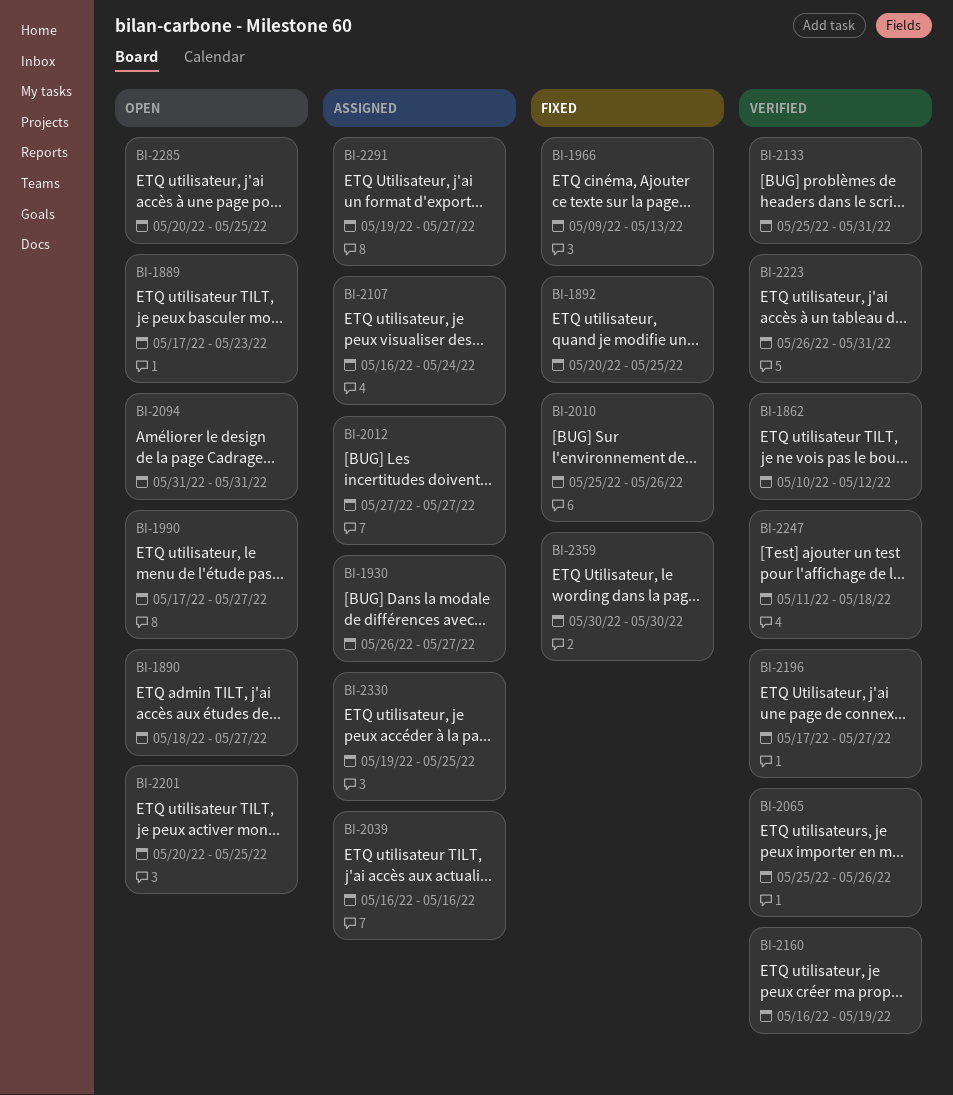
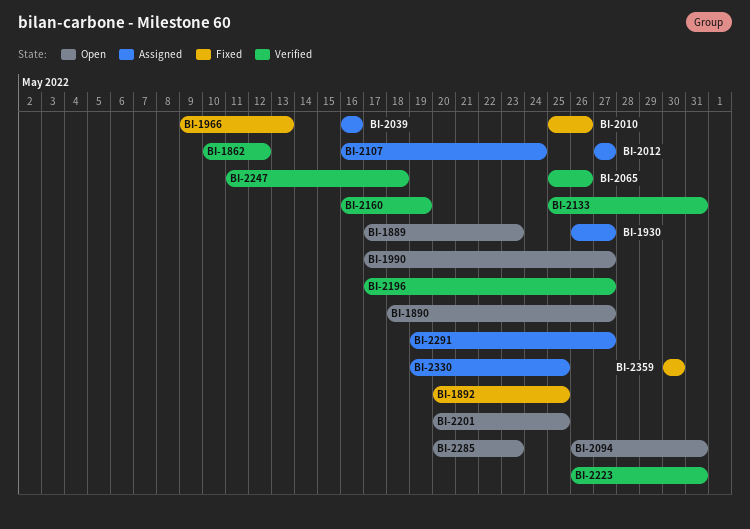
BI-2094, start: May 31 -> May 26
BI-2285, due: May 25 -> May 23

